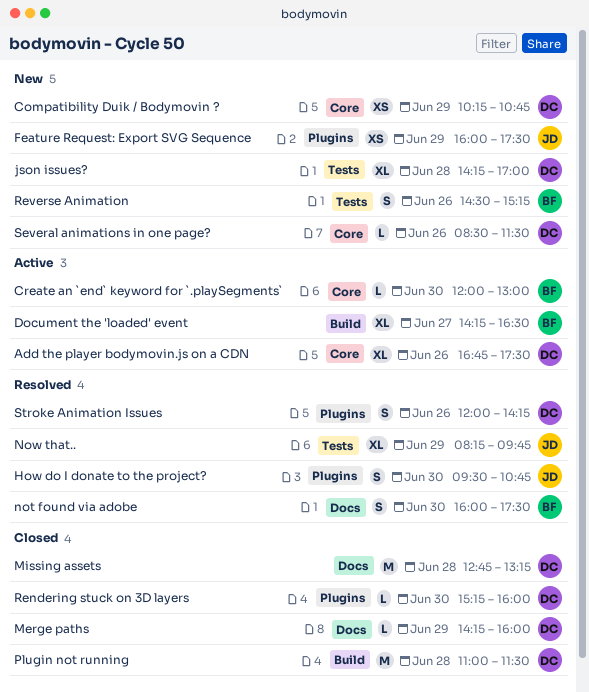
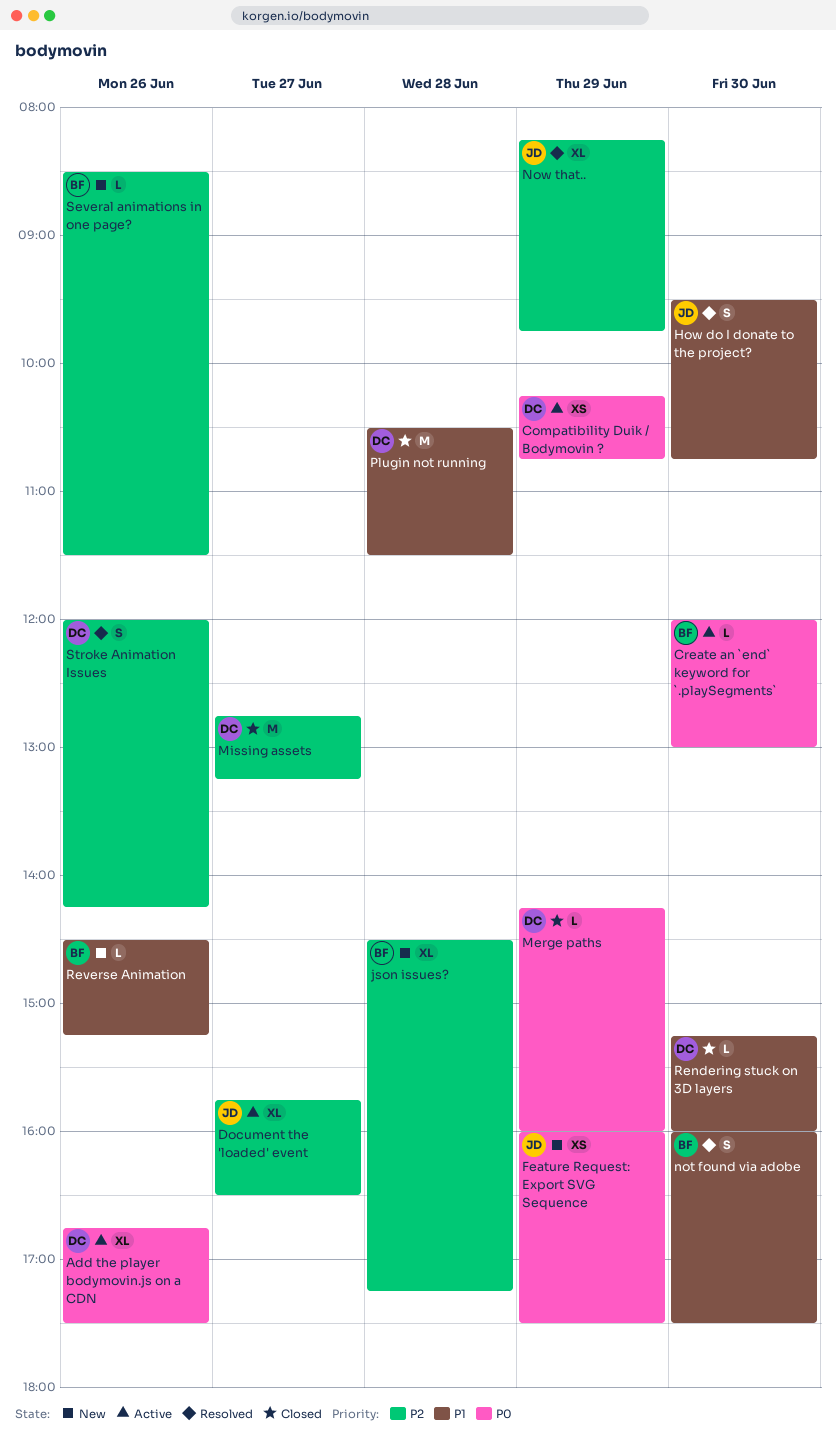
Compatibility Duik / Bodymovin ?, status: New -> Active
Document the 'loaded' event, owner: BF -> JD
Document the 'loaded' event, begins: 14:15 -> 15:45
json issues?, owner: DC -> BF
json issues?, begins: 14:15 -> 14:30
json issues?, ends: 17:00 -> 17:15
Missing assets, day: Jun 28 -> Jun 27
Plugin not running, begins: 11:00 -> 10:30
Reverse Animation, estimate: S -> L
Several animations in one page?, owner: DC -> BF

